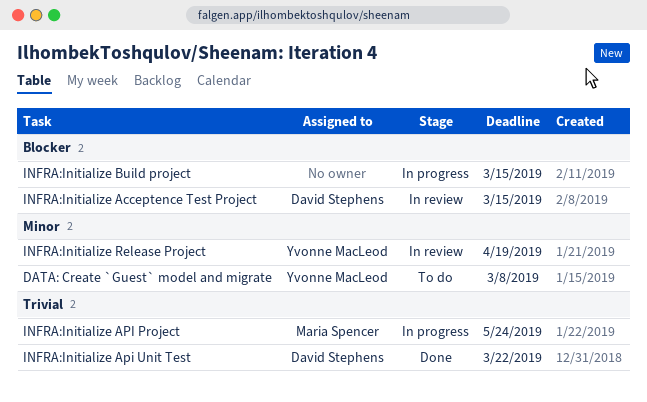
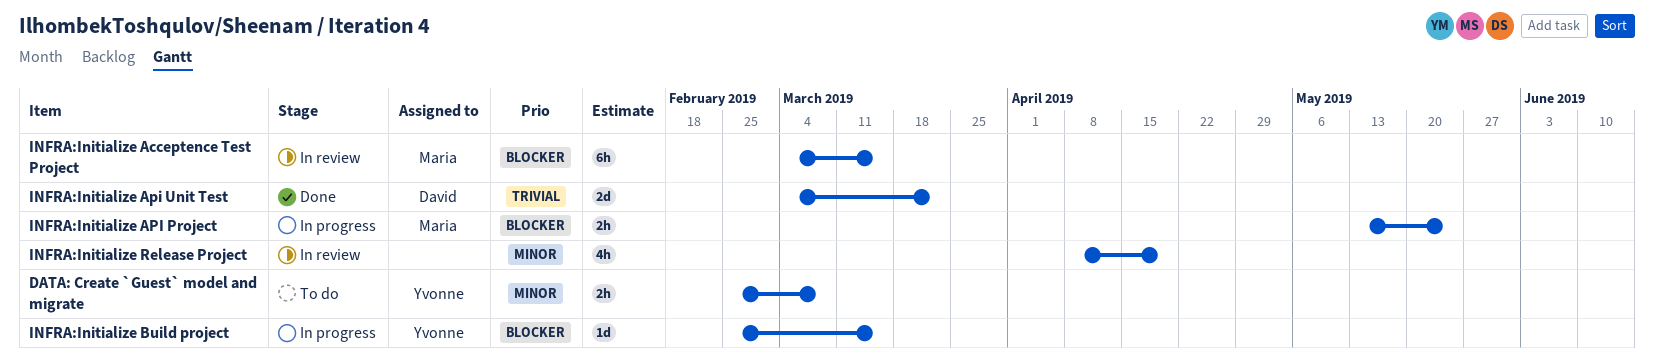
INFRA:Initialize Acceptence Test Project, owner: David Stephens -> Maria Spencer
INFRA:Initialize API Project, priority: Trivial -> Blocker
INFRA:Initialize Build project, owner: none -> Yvonne MacLeod
INFRA:Initialize Release Project, owner: Yvonne MacLeod -> none

